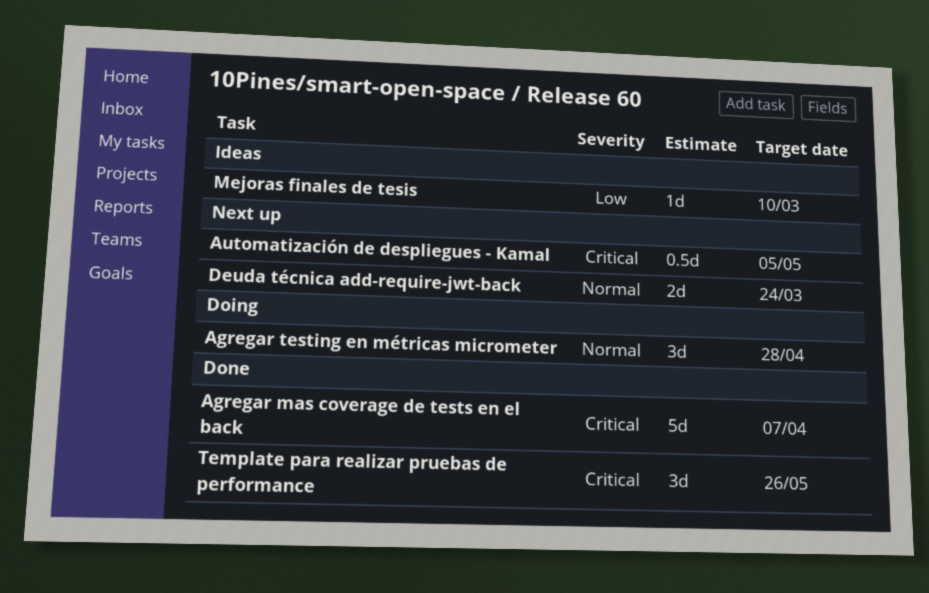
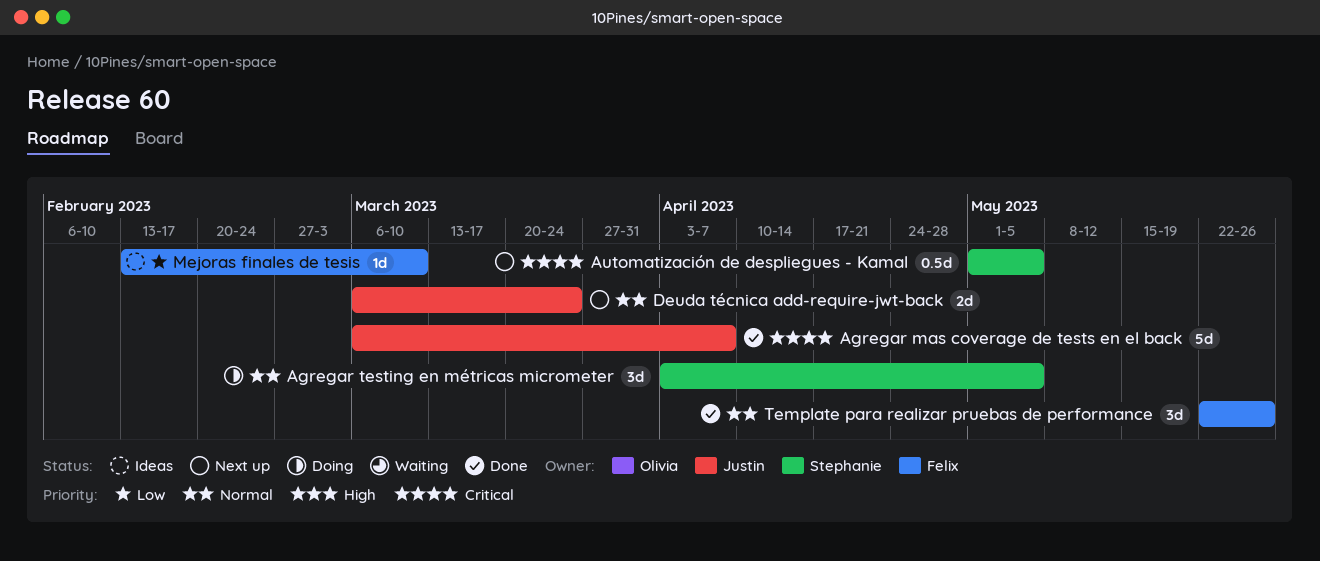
Agregar testing en métricas micrometer, due: Apr 28 -> May 5
Template para realizar pruebas de performance, priority: Critical -> Normal

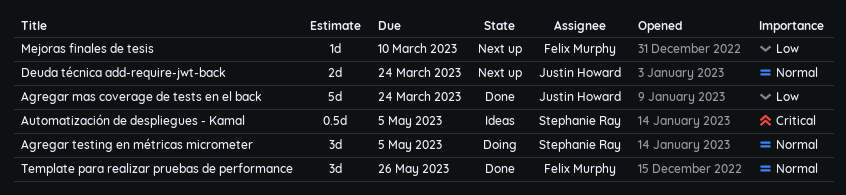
Agregar mas coverage de tests en el back, priority: Critical -> Low
Agregar mas coverage de tests en el back, due: Apr 7 -> Mar 24
Automatización de despliegues - Kamal, status: Next up -> Ideas
Mejoras finales de tesis, status: Ideas -> Next up

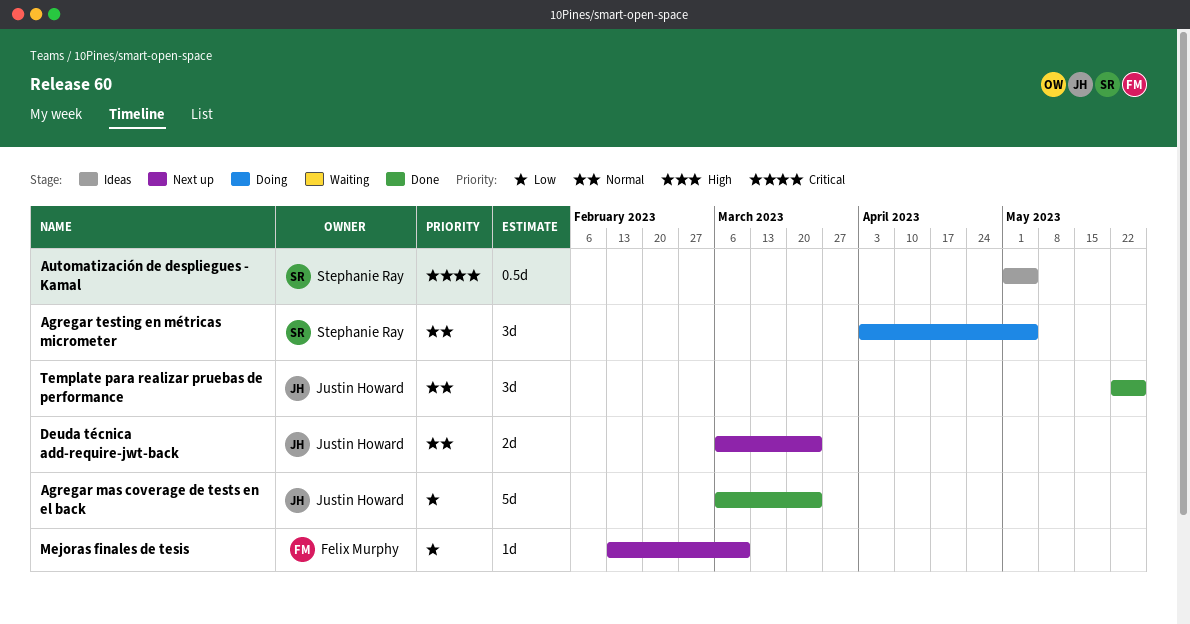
Template para realizar pruebas de performance, owner: Felix Murphy -> Justin Howard

